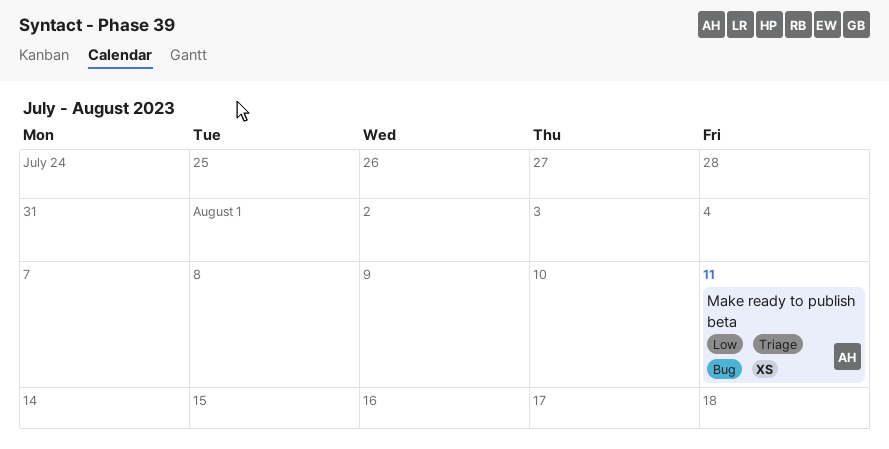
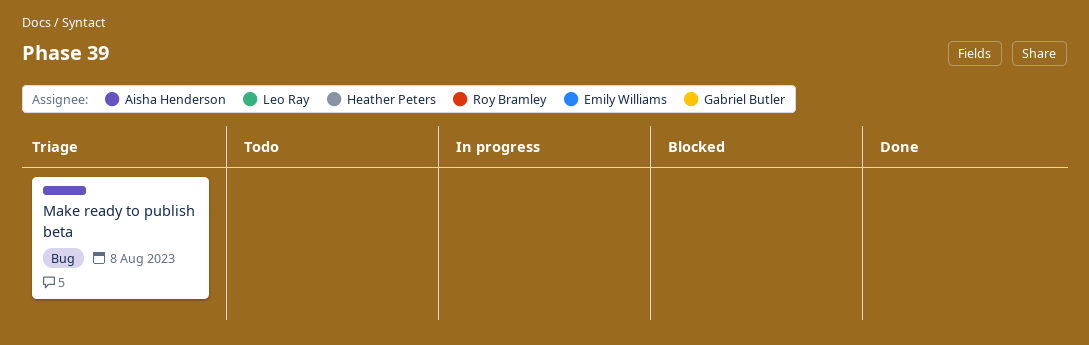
Make ready to publish beta, due: Aug 11 -> Aug 8

